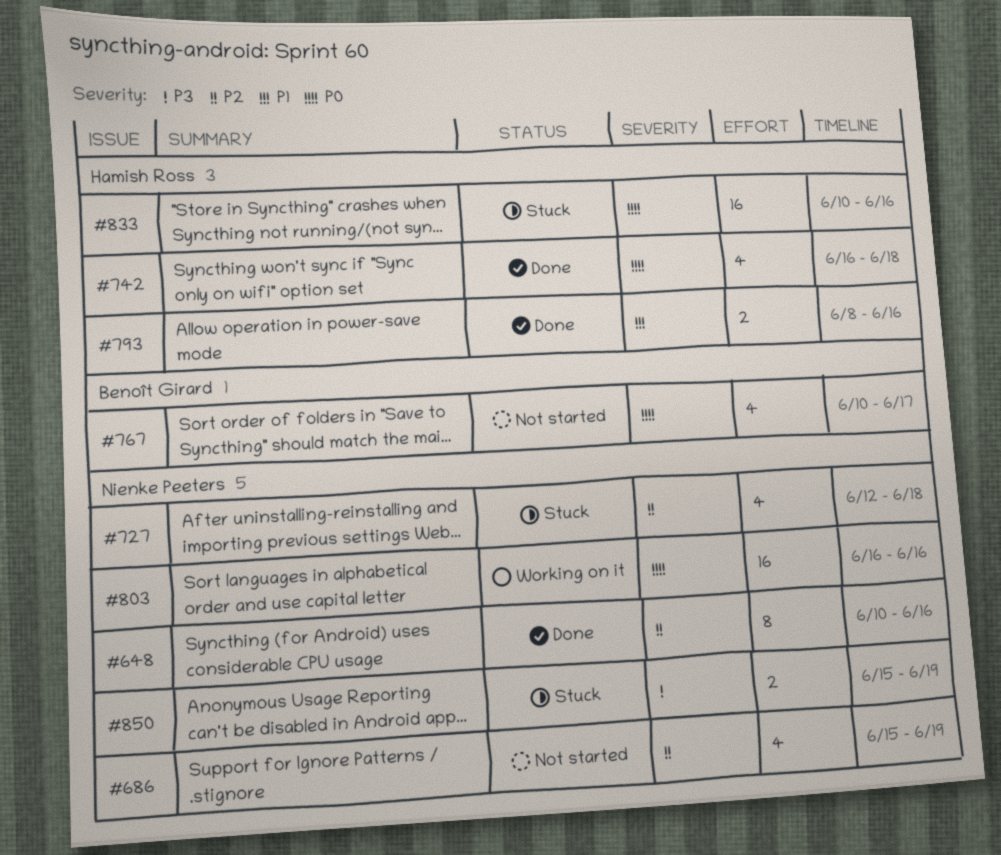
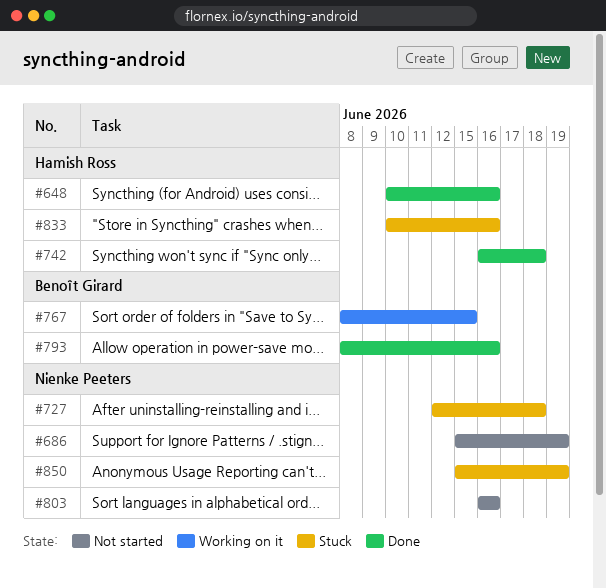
#648, owner: Nienke Peeters -> Hamish Ross
#767, status: Not started -> Working on it
#767, start: Jun 10 -> Jun 8
#767, due: Jun 17 -> Jun 15
#793, owner: Hamish Ross -> Benoît Girard
#803, status: Working on it -> Not started

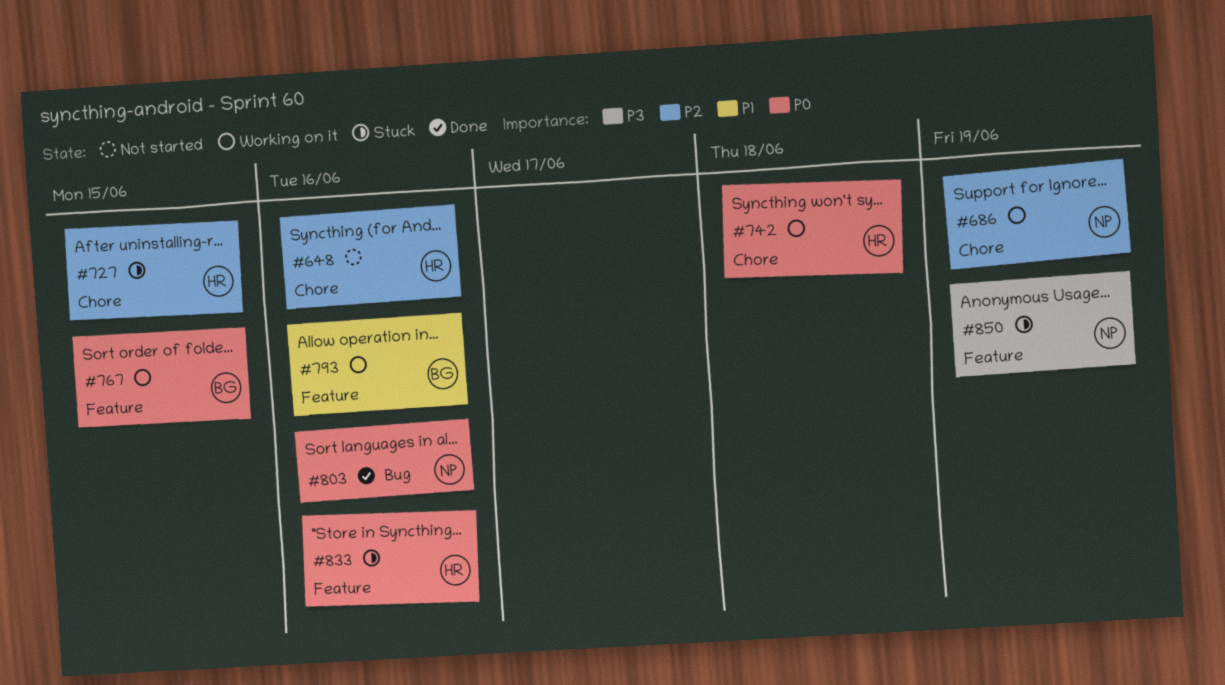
#648, status: Done -> Not started
#686, status: Not started -> Working on it
#727, owner: Nienke Peeters -> Hamish Ross
#727, due: Jun 18 -> Jun 15
#742, status: Done -> Working on it
#793, status: Done -> Working on it
#803, status: Not started -> Done

